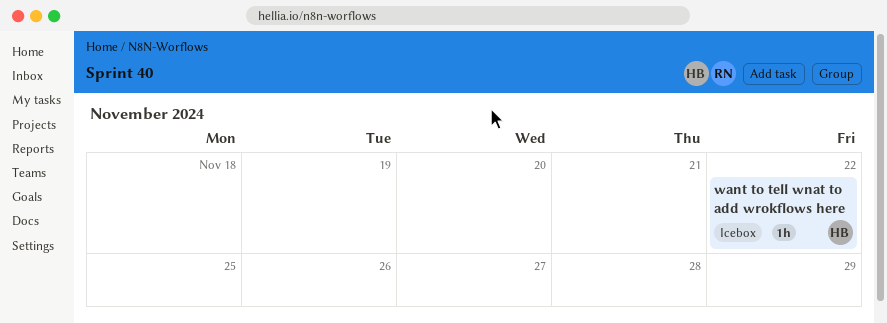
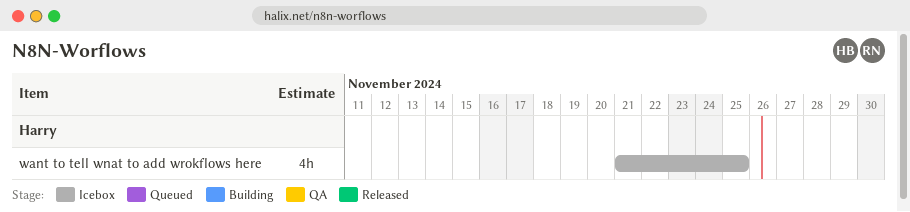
want to tell wnat to add wrokflows here, estimate: 1h -> 4h
want to tell wnat to add wrokflows here, due: Nov 22 -> Nov 25

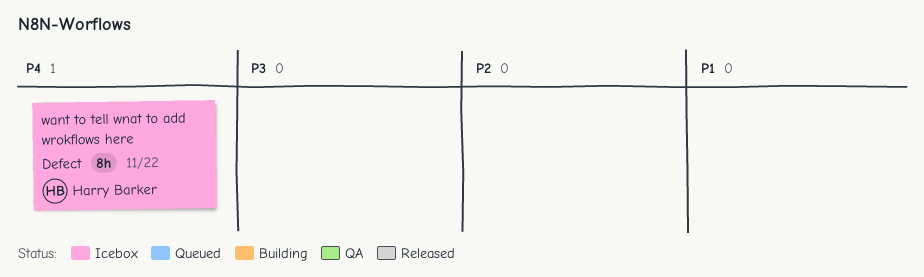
want to tell wnat to add wrokflows here, estimate: 4h -> 8h
want to tell wnat to add wrokflows here, due: Nov 25 -> Nov 22

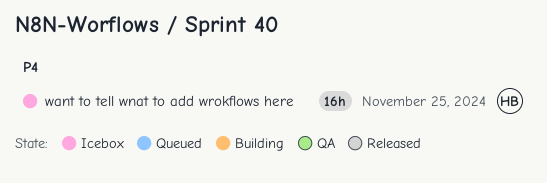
want to tell wnat to add wrokflows here, estimate: 8h -> 16h
want to tell wnat to add wrokflows here, due: Nov 22 -> Nov 25

